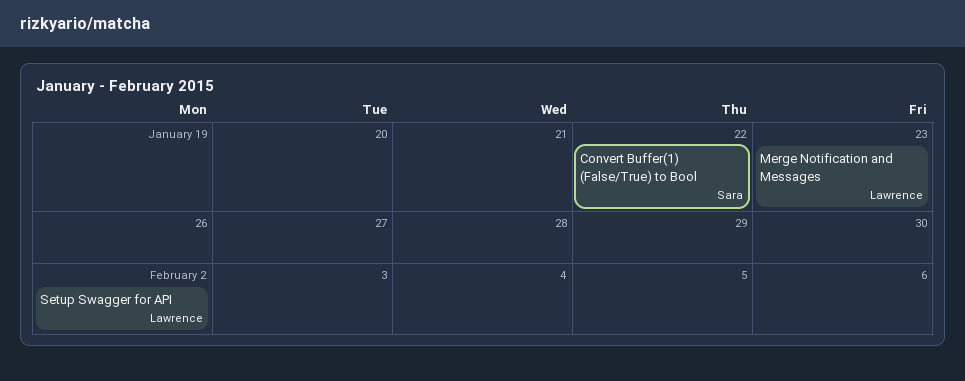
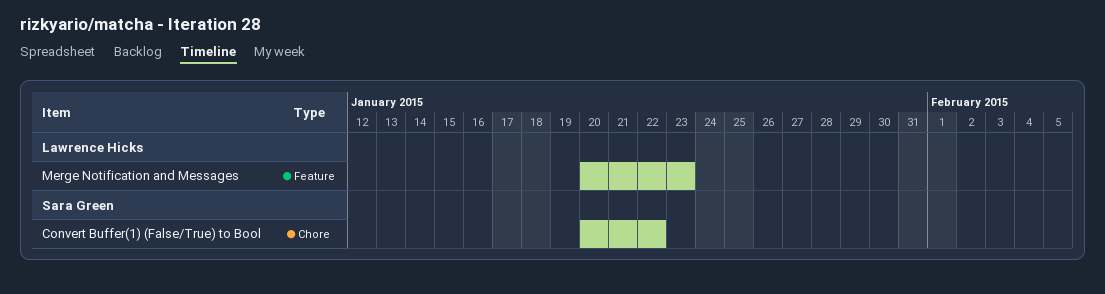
Setup Swagger for API: present -> none

